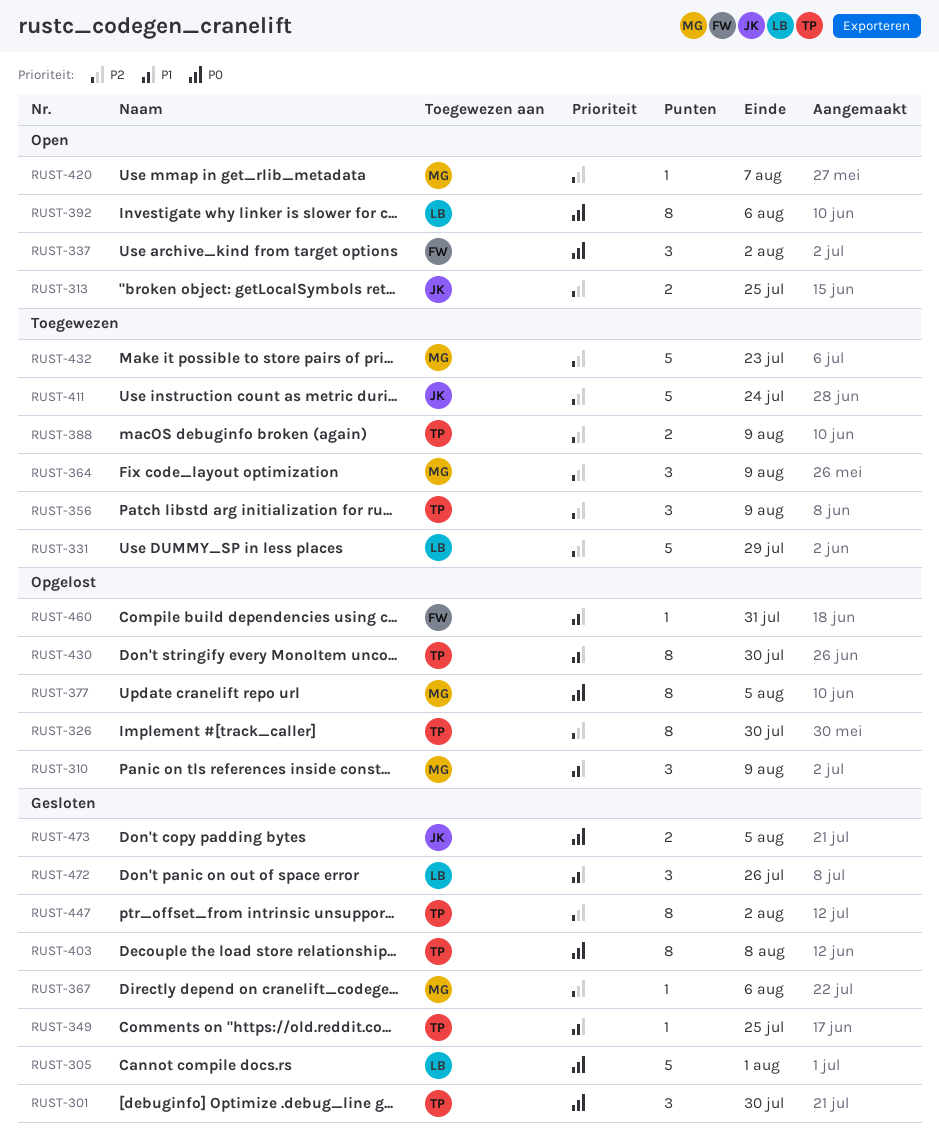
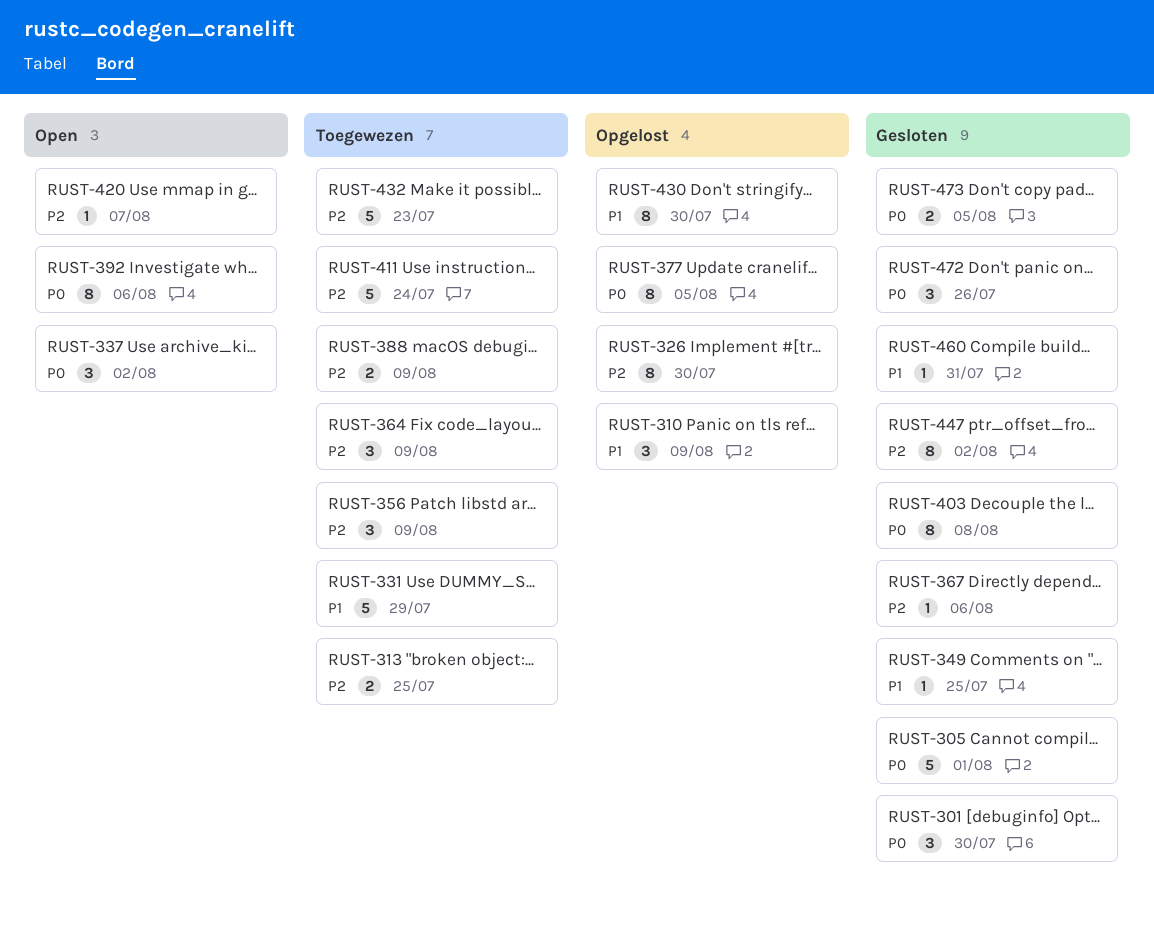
RUST-313, status: Open -> Toegewezen
RUST-331, priority: P2 -> P1
RUST-460, status: Opgelost -> Gesloten
RUST-472, priority: P1 -> P0

